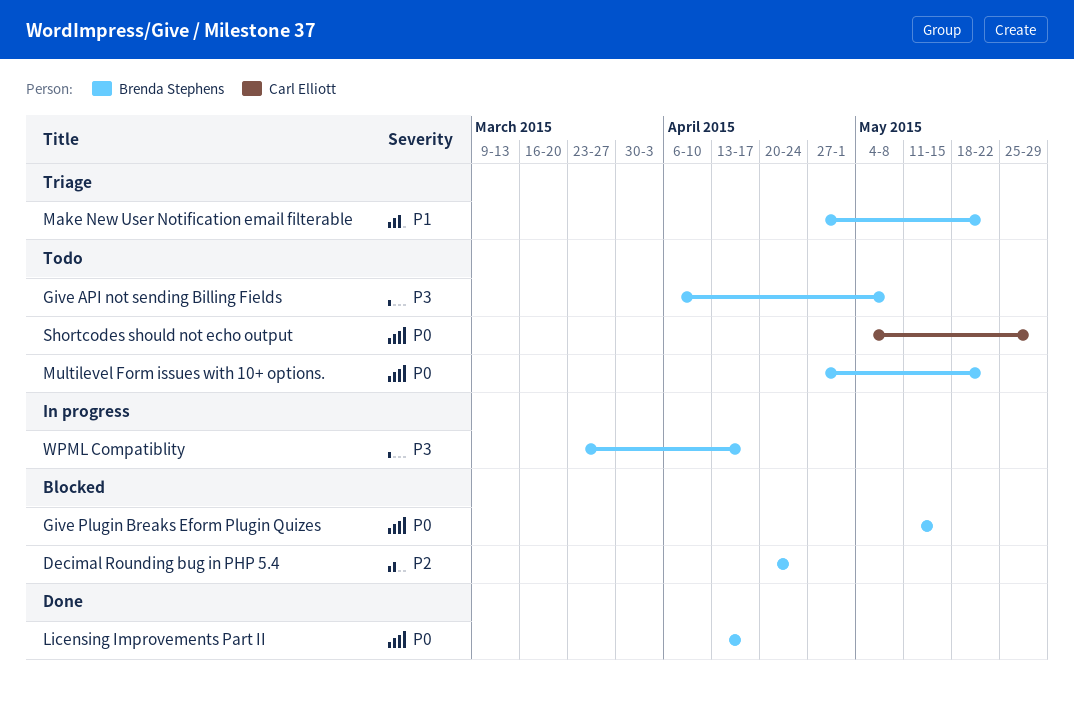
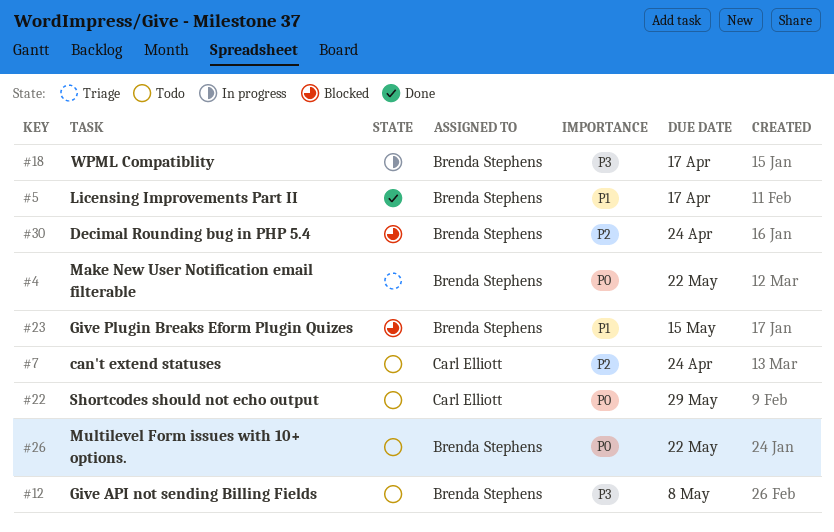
can't extend statuses: none -> present
Give Plugin Breaks Eform Plugin Quizes, priority: P0 -> P1
Licensing Improvements Part II, priority: P0 -> P1
Make New User Notification email filterable, priority: P1 -> P0

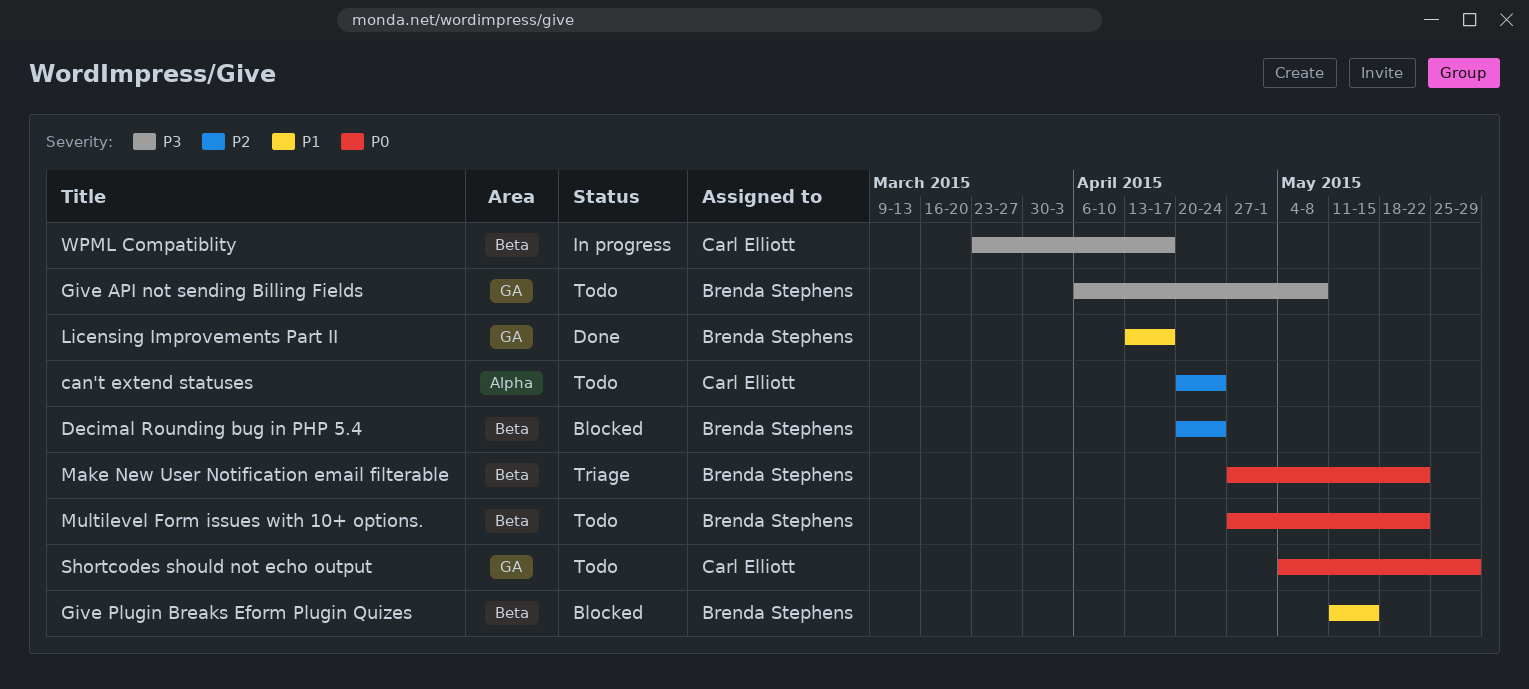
WPML Compatiblity, owner: Brenda Stephens -> Carl Elliott

